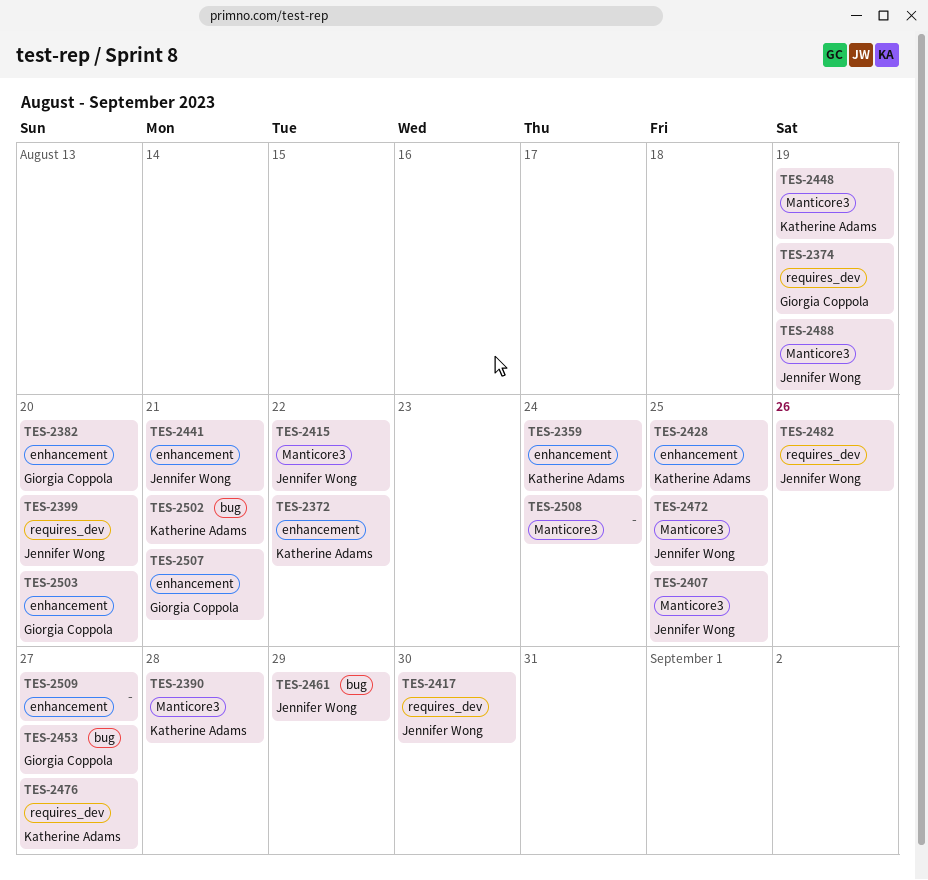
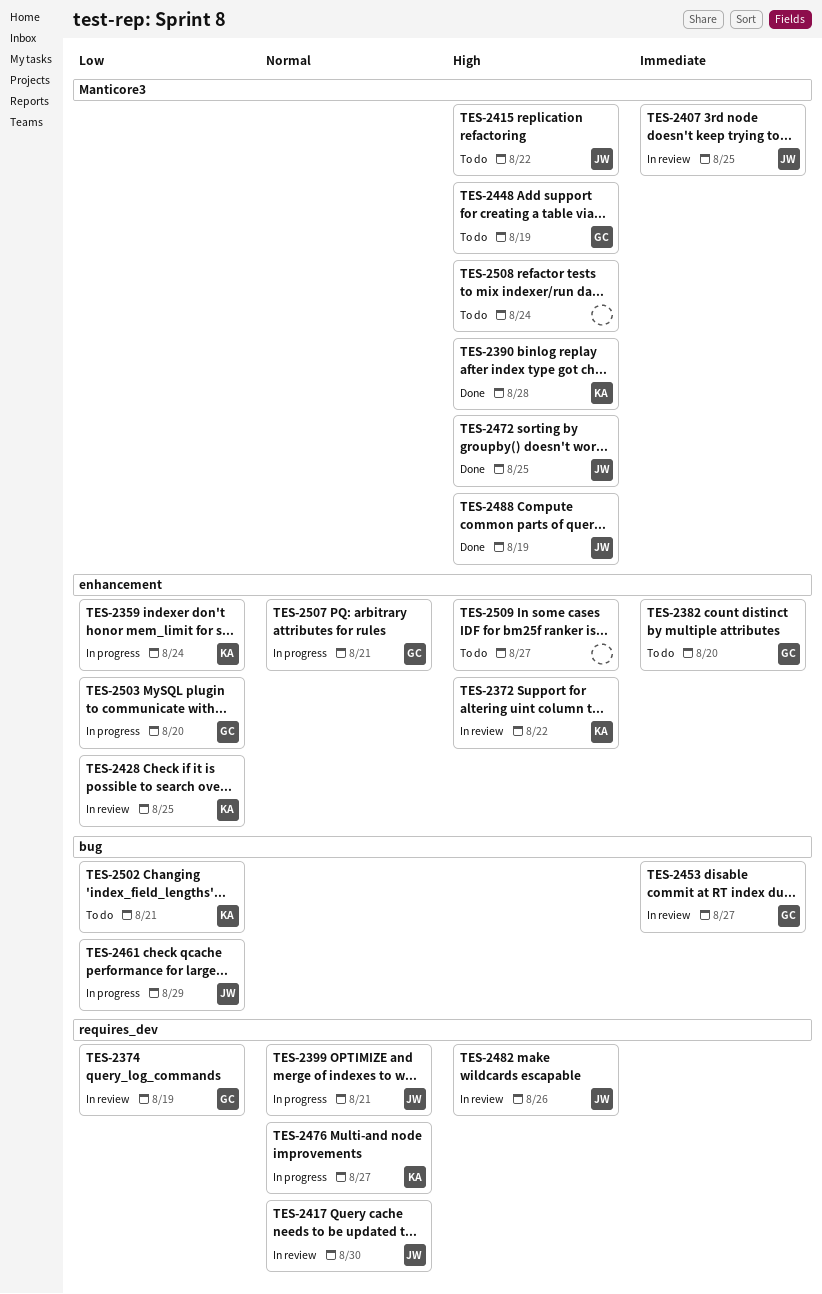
TES-2399, due: Aug 20 -> Aug 21
TES-2441: present -> none
TES-2448, owner: Katherine Adams -> Giorgia Coppola

